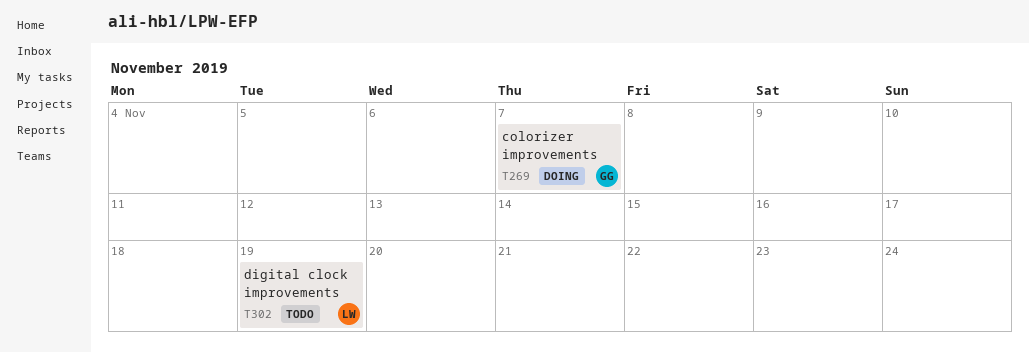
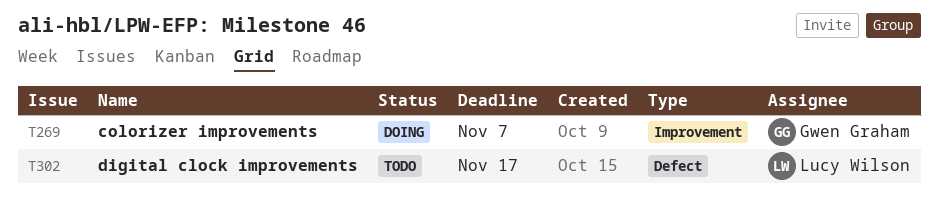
T302, due: Nov 19 -> Nov 17

